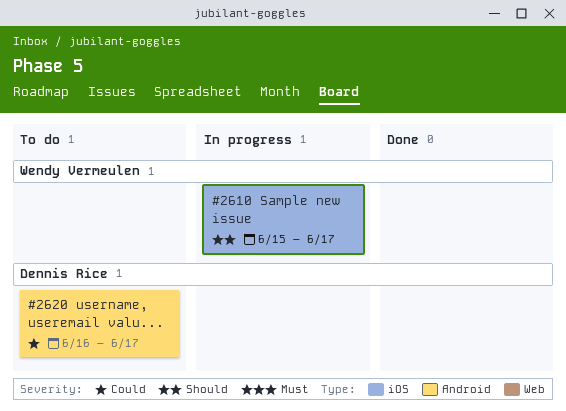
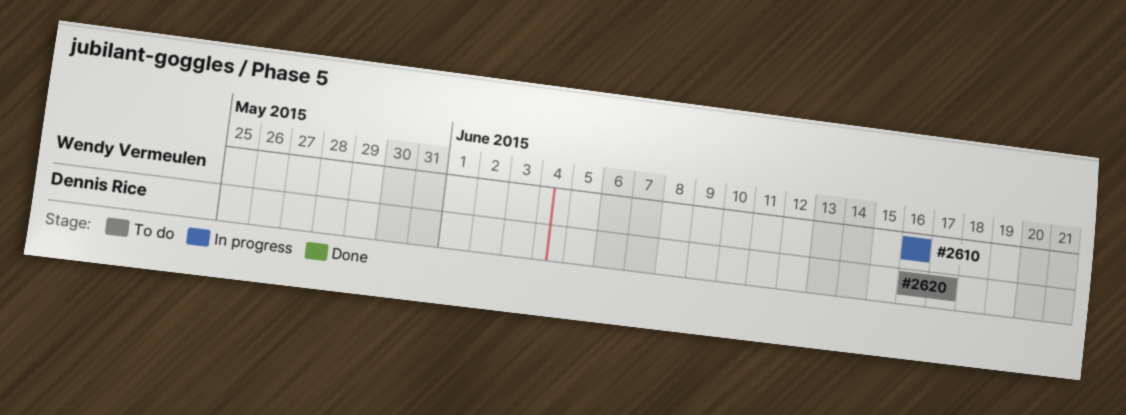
#2610, start: Jun 15 -> Jun 16
#2610, due: Jun 17 -> Jun 16

